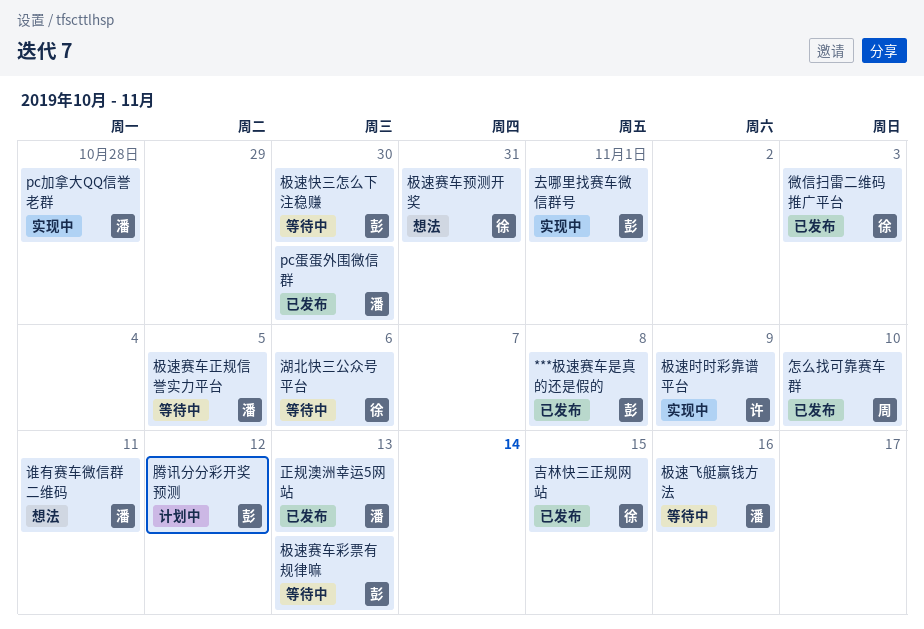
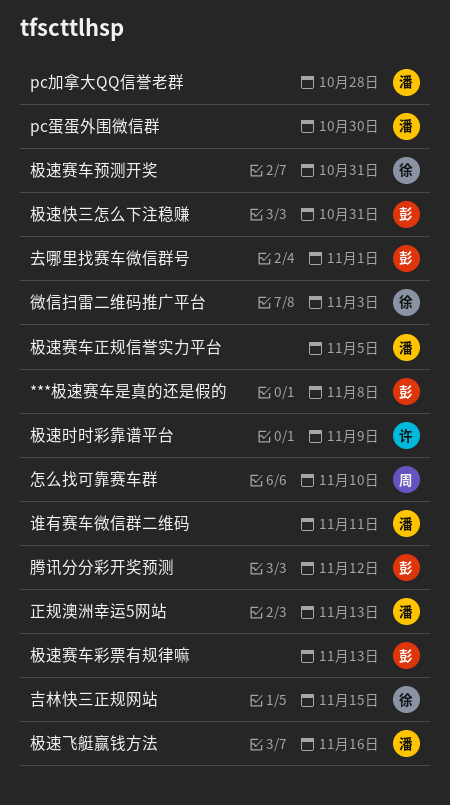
极速快三怎么下注稳赚, due: Oct 30 -> Oct 31
湖北快三公众号平台: present -> none

